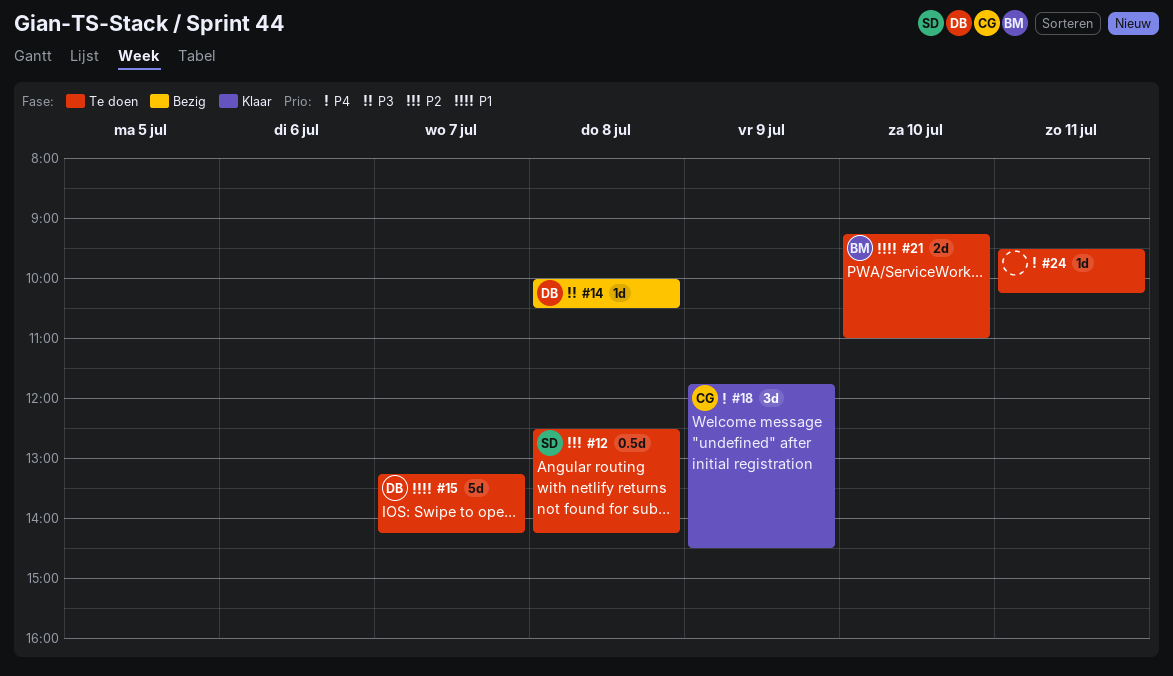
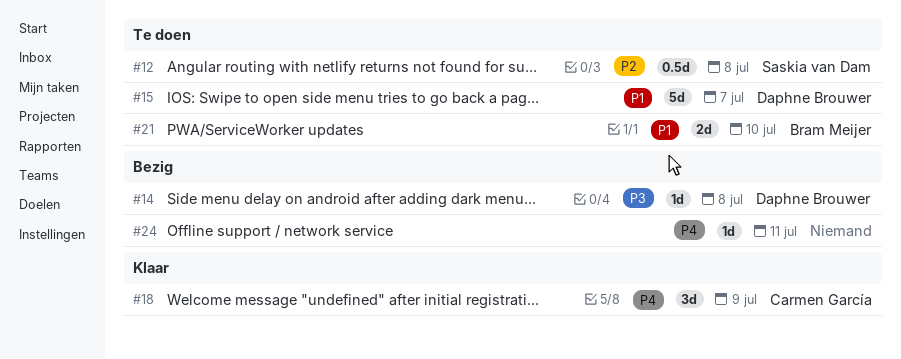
#24, status: Te doen -> Bezig

